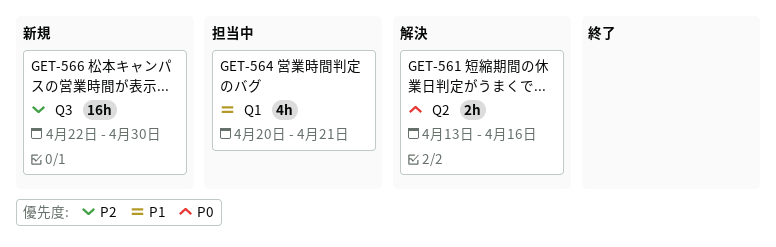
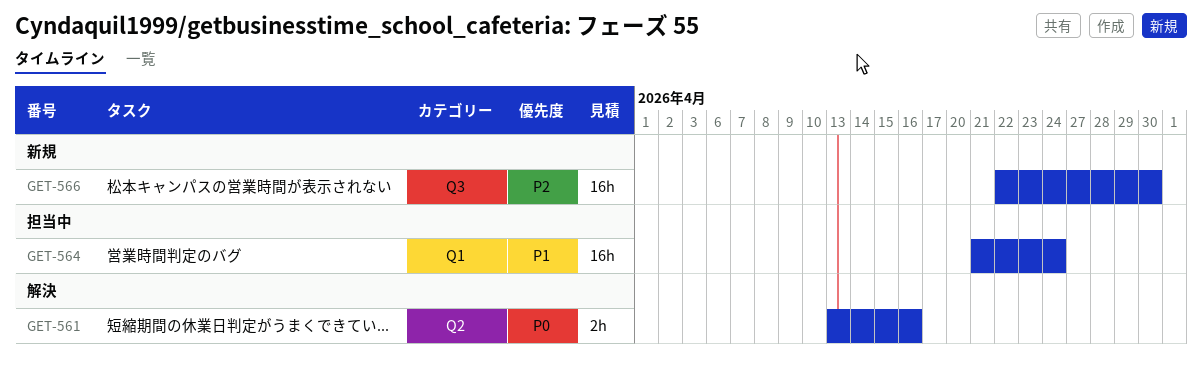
GET-564, estimate: 4h -> 16h
GET-564, start: Apr 20 -> Apr 21
GET-564, due: Apr 21 -> Apr 24

